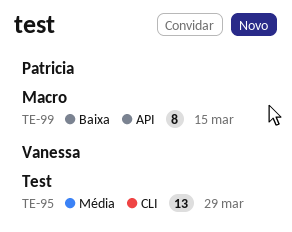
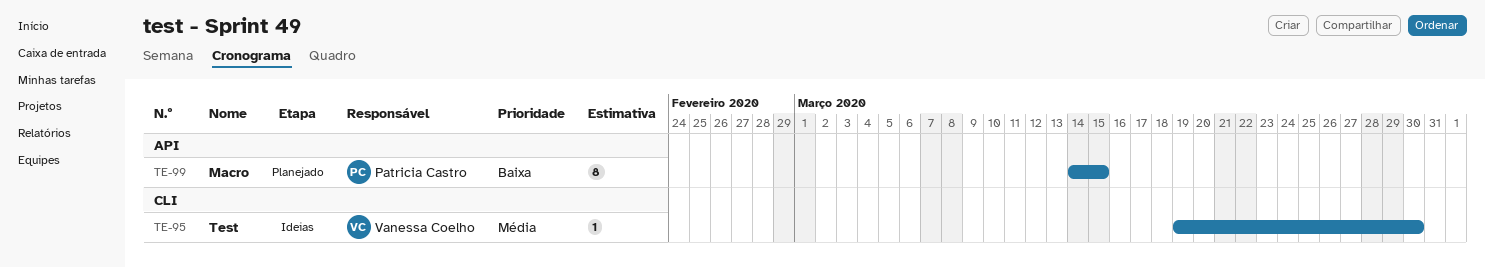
TE-95, estimate: 13 -> 1
TE-95, due: Mar 29 -> Mar 30

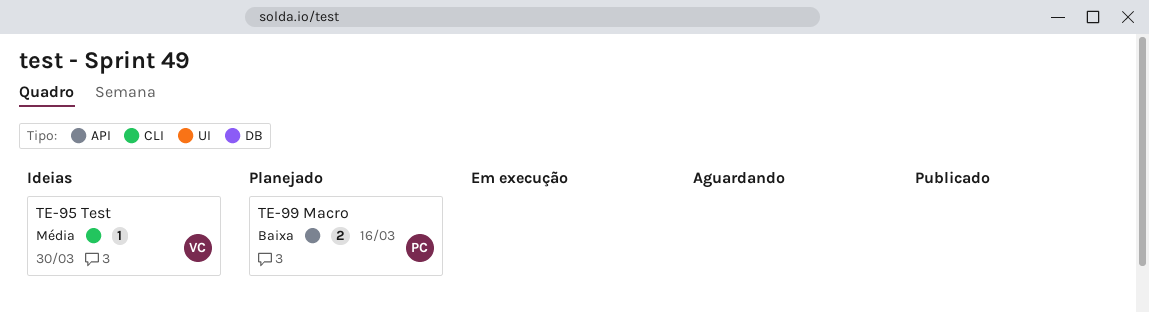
TE-99, estimate: 8 -> 2
TE-99, due: Mar 15 -> Mar 16

